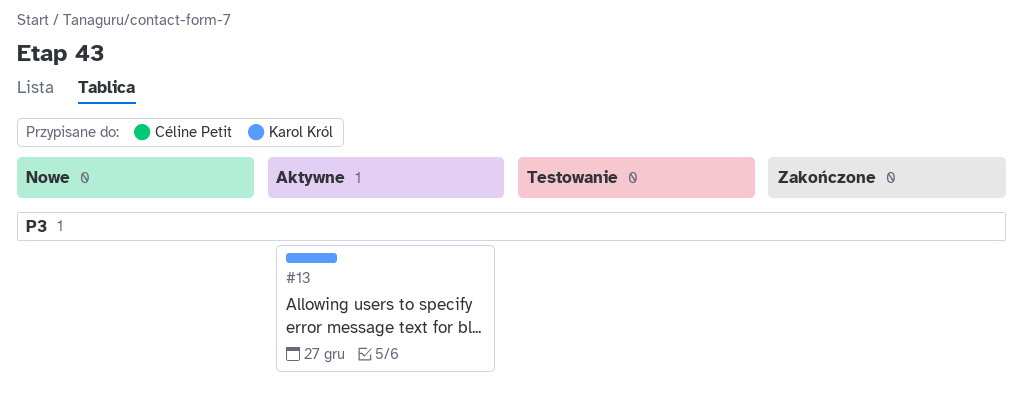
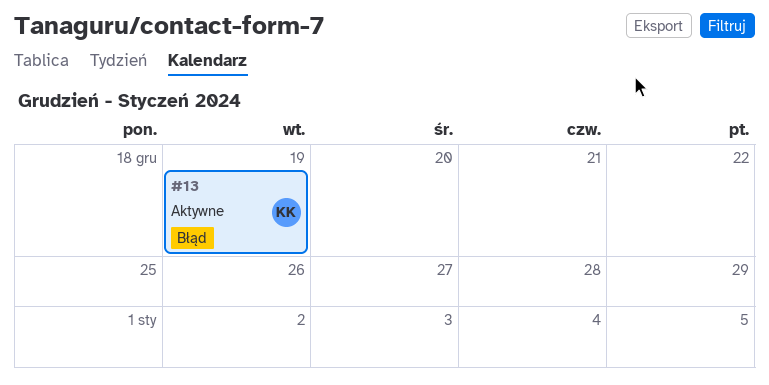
#13, due: Dec 27 -> Dec 19

